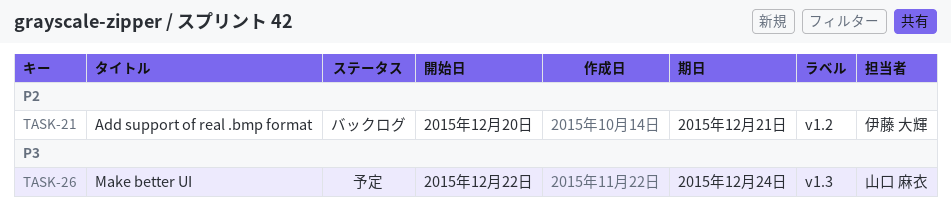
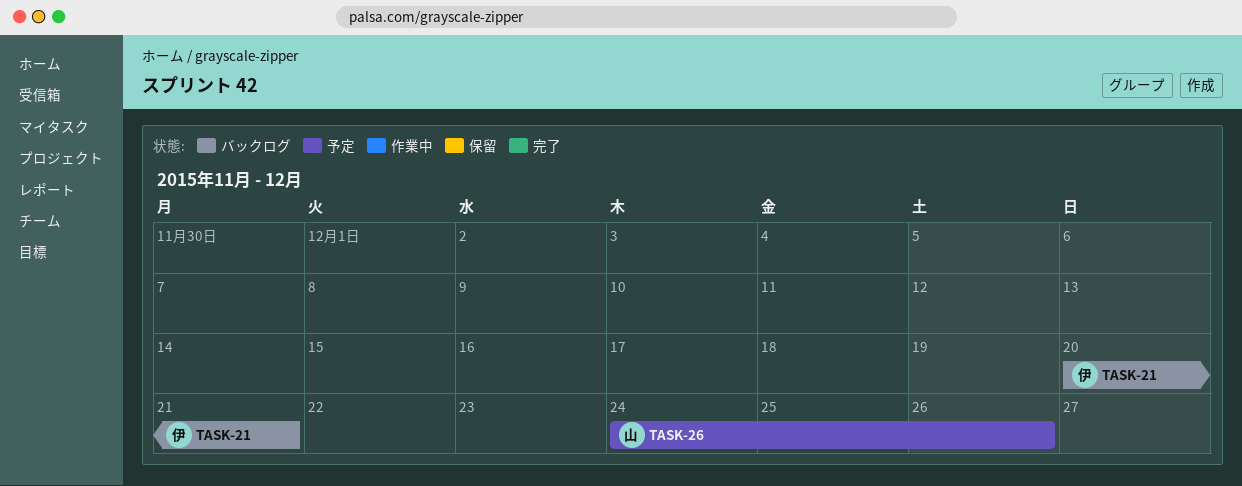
TASK-26, start: Dec 22 -> Dec 24
TASK-26, due: Dec 24 -> Dec 26

